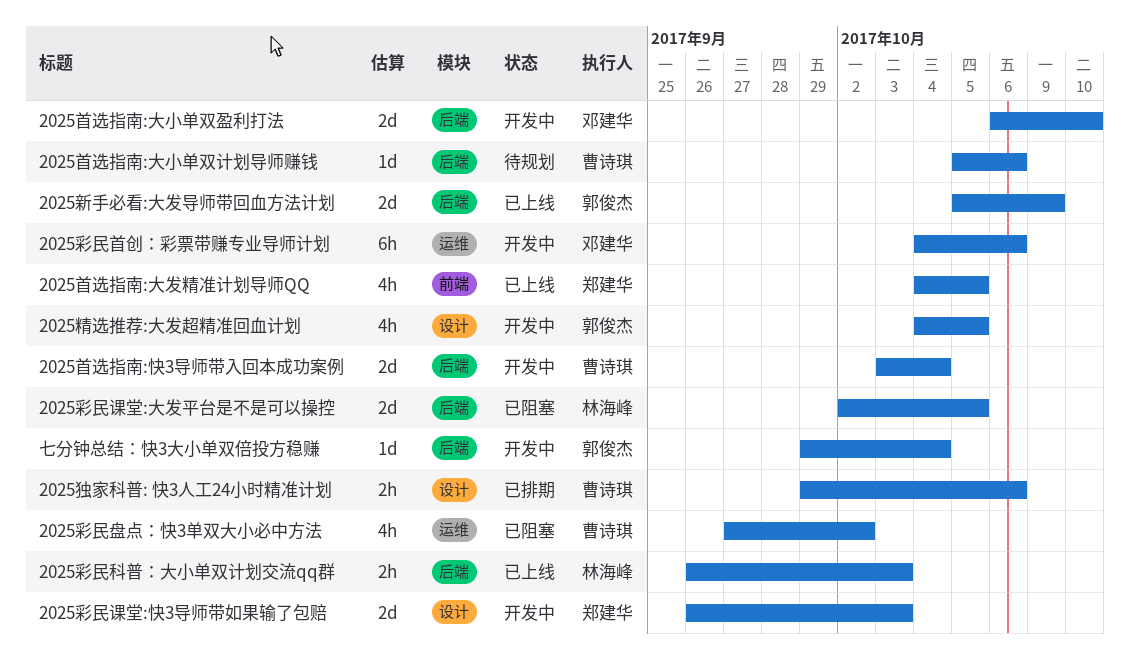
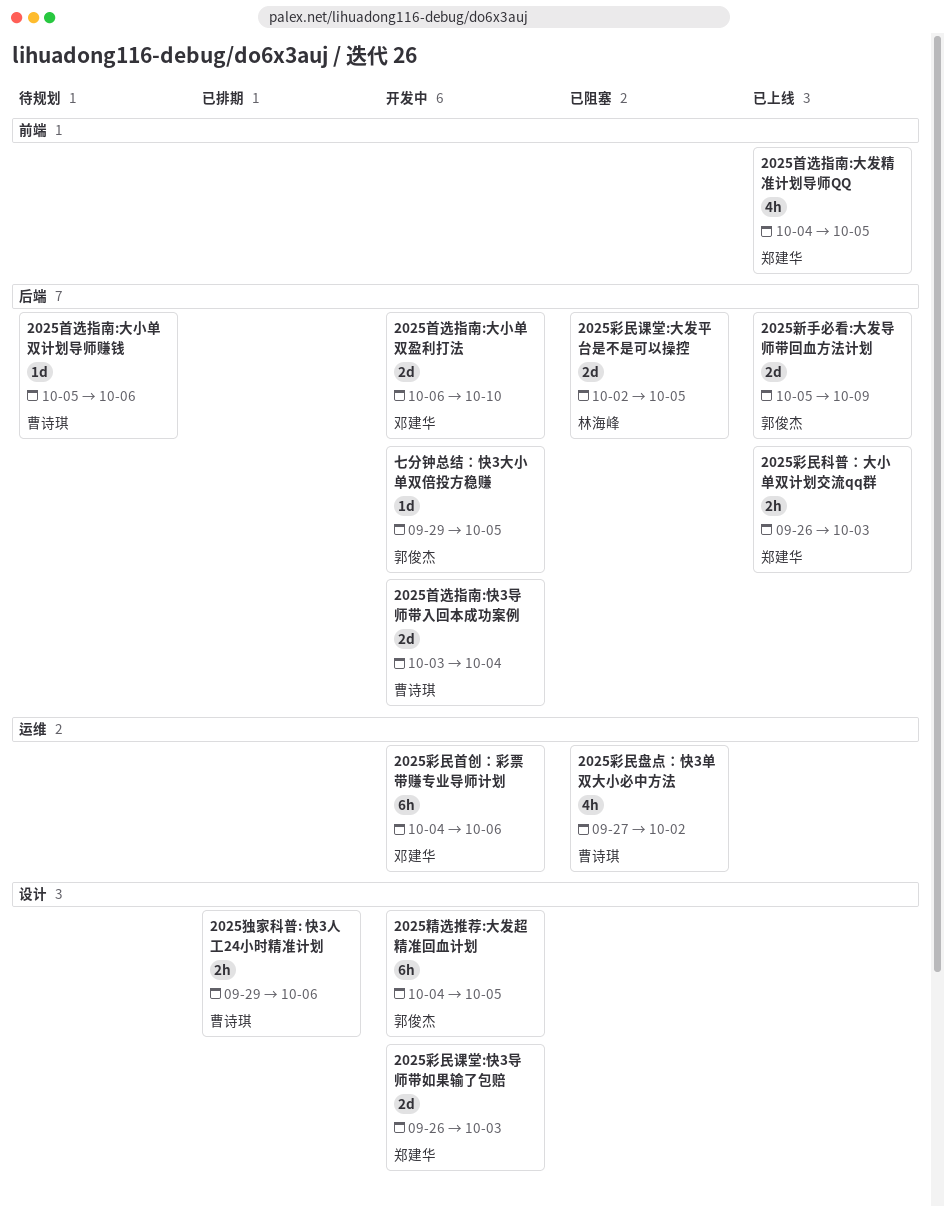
2025彩民科普：大小单双计划交流qq群, owner: 林海峰 -> 郑建华
2025精选推荐:大发超精准回血计划, estimate: 4h -> 6h
七分钟总结：快3大小单双倍投方稳赚, due: Oct 4 -> Oct 5

